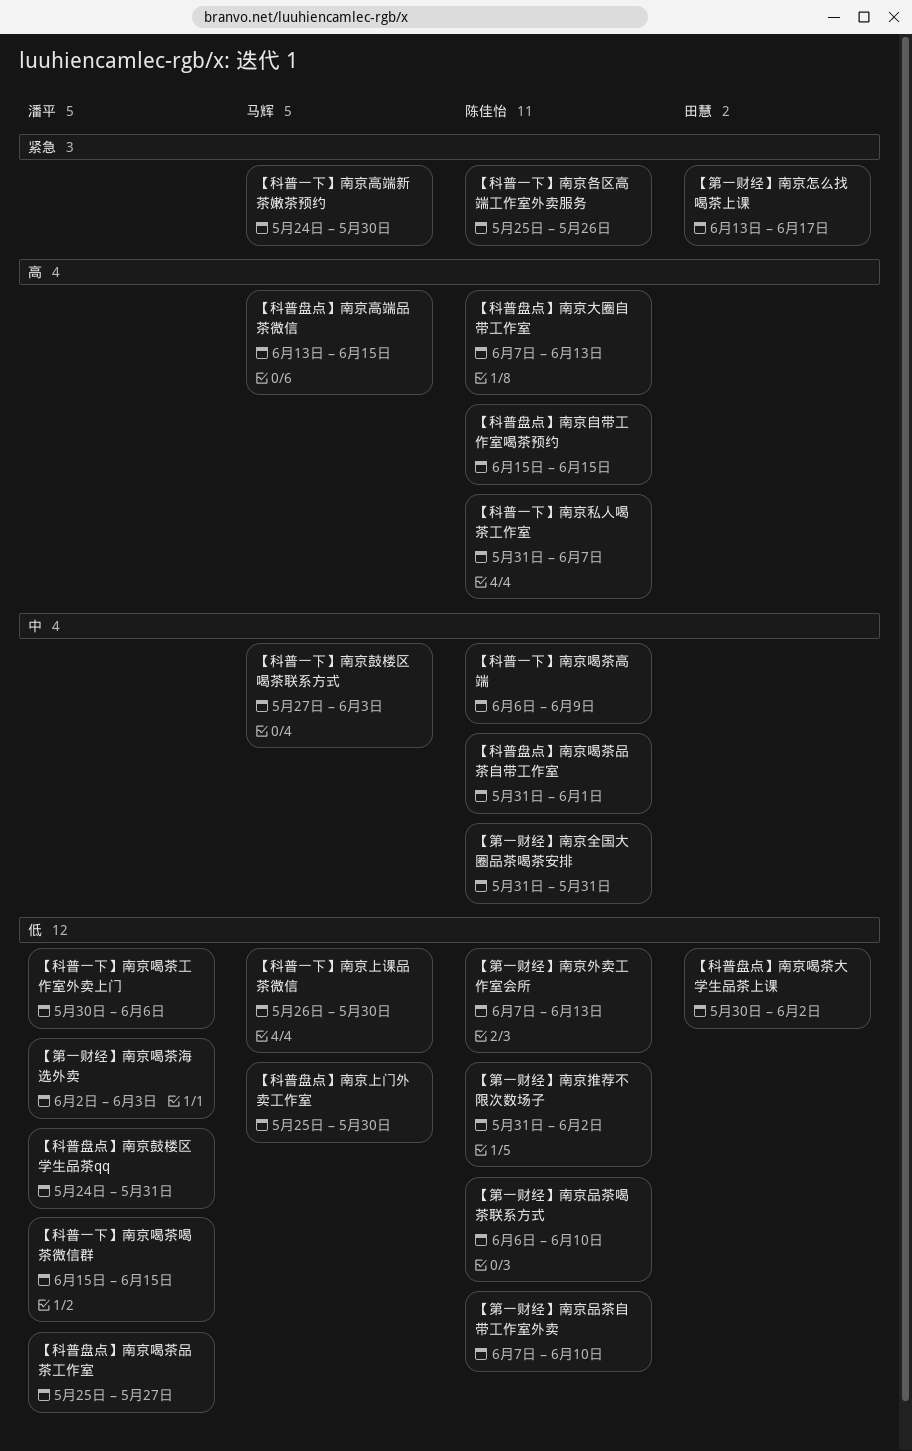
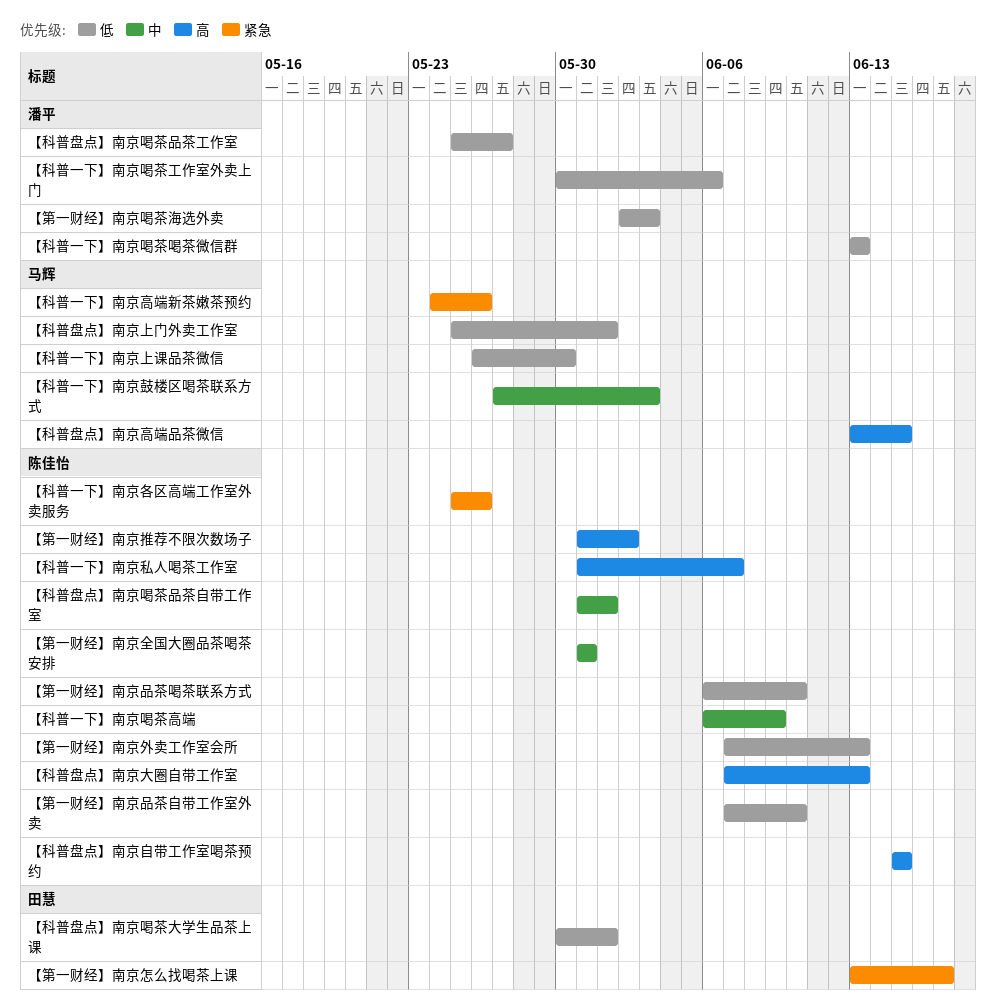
【科普一下】南京喝茶喝茶微信群, start: Jun 15 -> Jun 13
【科普一下】南京喝茶喝茶微信群, due: Jun 15 -> Jun 13
【科普一下】南京高端新茶嫩茶预约, due: May 30 -> May 26
【科普盘点】南京上门外卖工作室, due: May 30 -> Jun 1
【科普盘点】南京喝茶大学生品茶上课, due: Jun 2 -> Jun 1
【科普盘点】南京鼓楼区学生品茶qq: present -> none
【第一财经】南京推荐不限次数场子, priority: 低 -> 高

